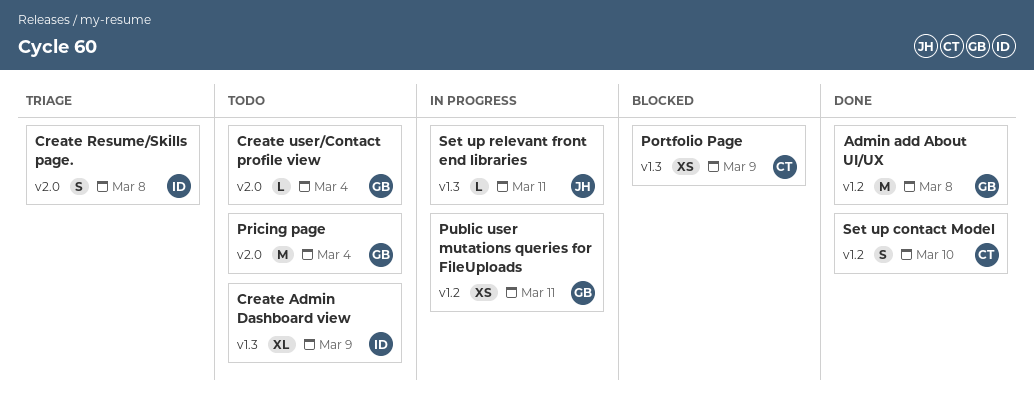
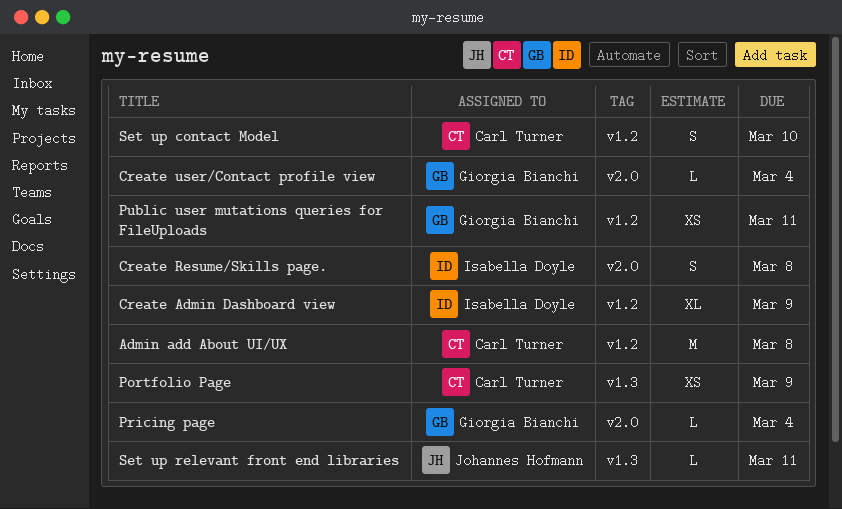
Admin add About UI/UX, owner: Giorgia Bianchi -> Carl Turner
Create Admin Dashboard view, label: v1.3 -> v1.2
Pricing page, estimate: M -> L

